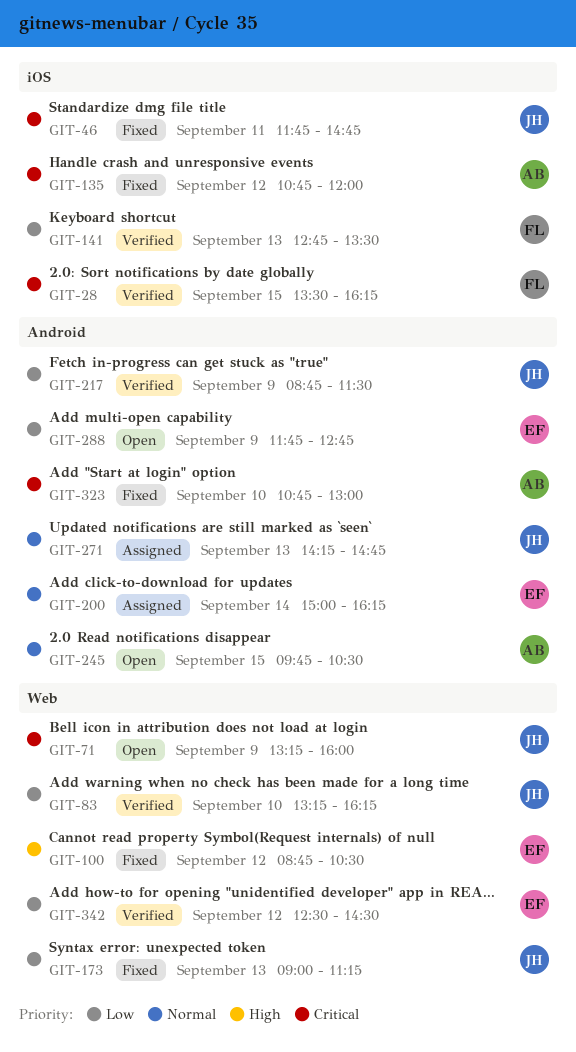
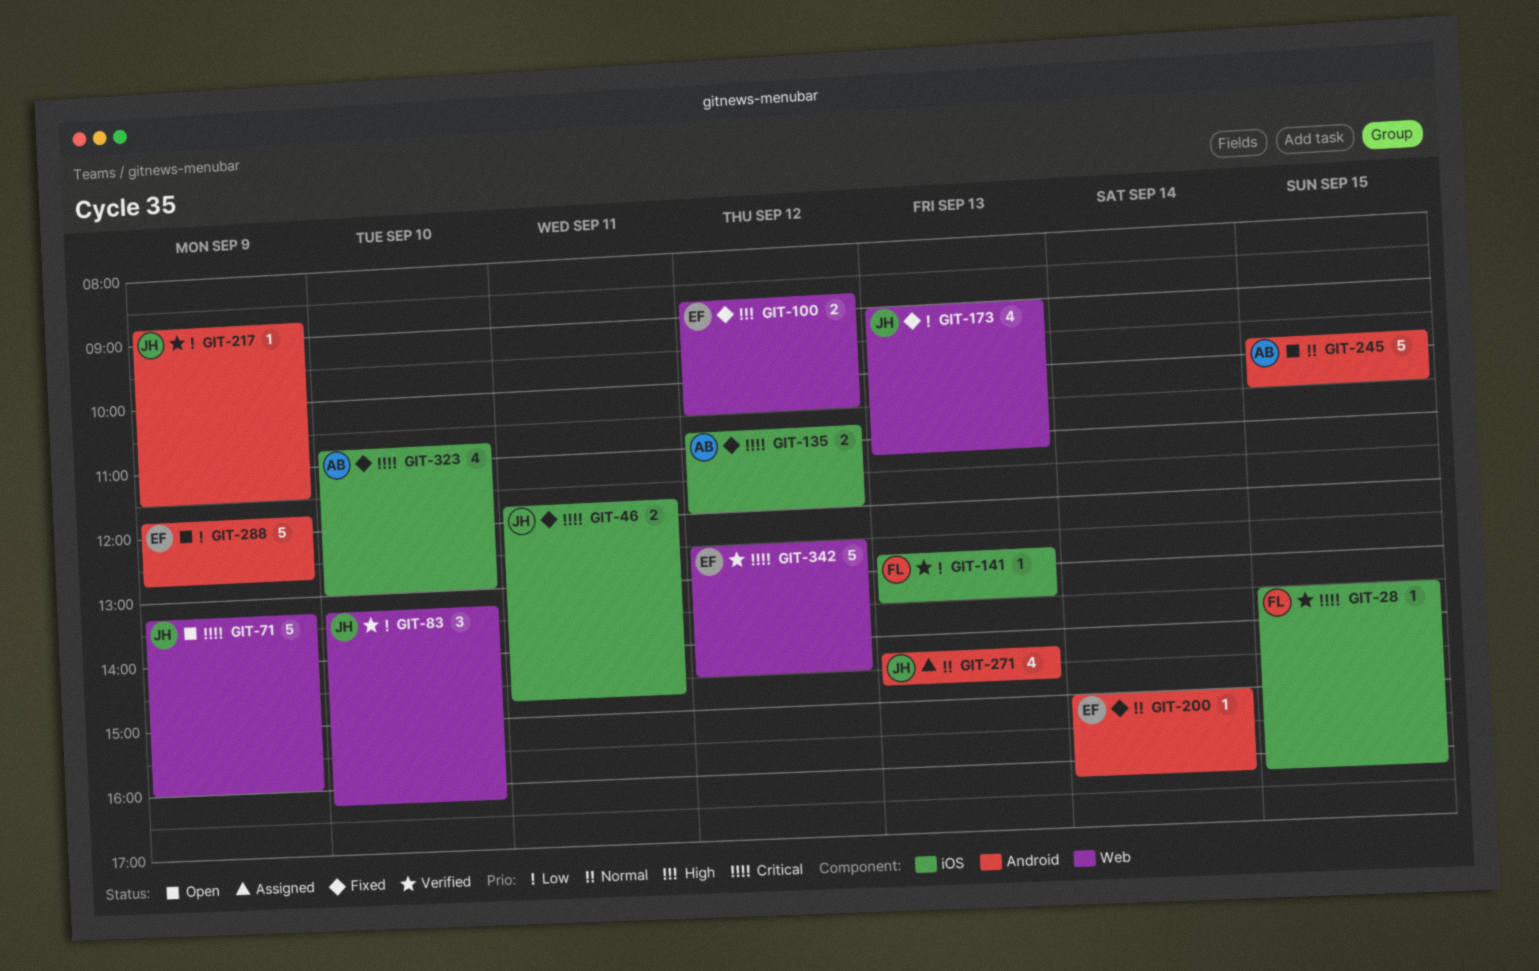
GIT-200, status: Assigned -> Fixed
GIT-323, label: Android -> iOS
GIT-342, priority: Low -> Critical

